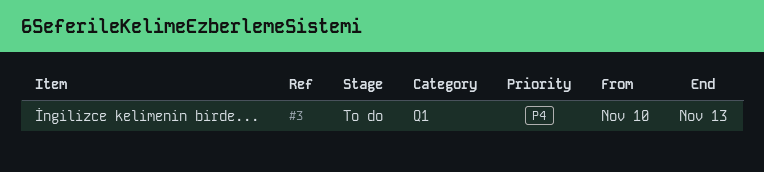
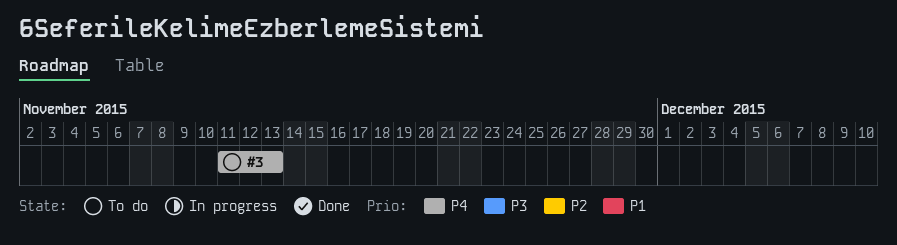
#3, start: Nov 10 -> Nov 11

